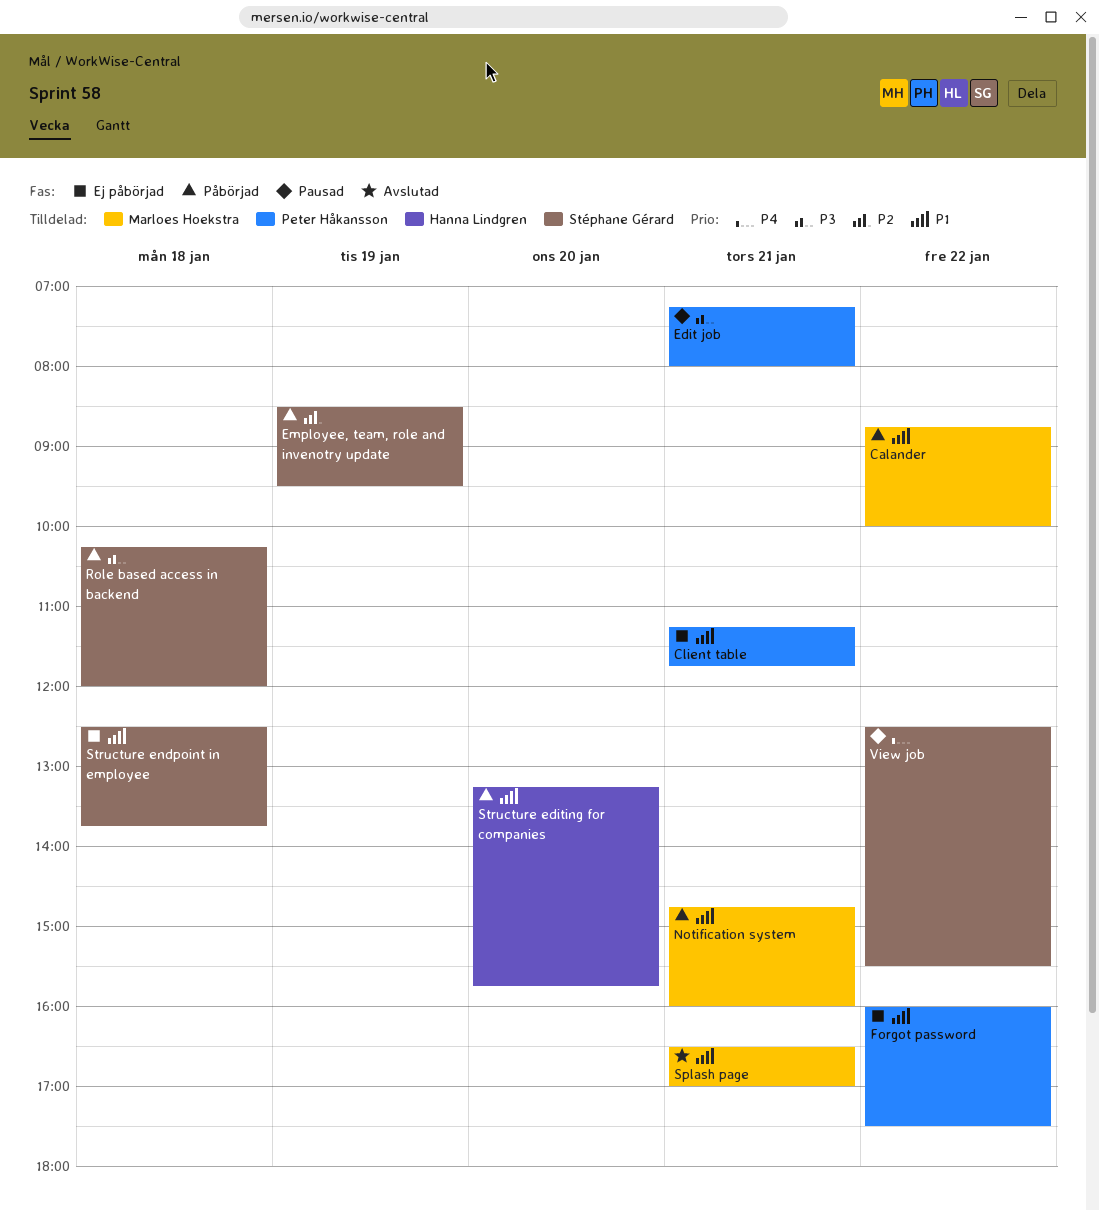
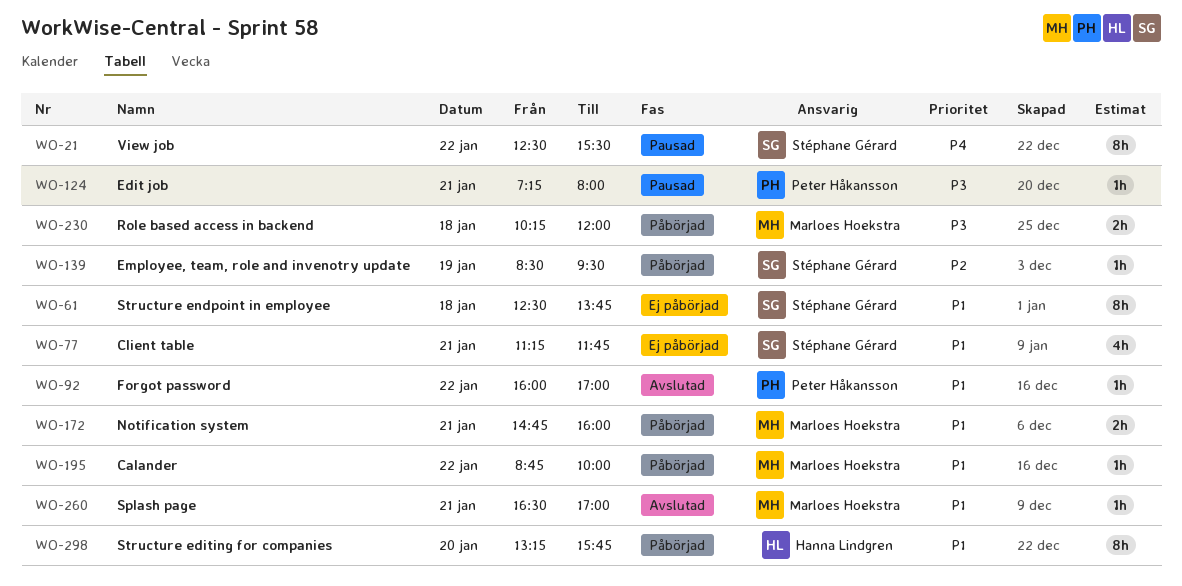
Client table, owner: Peter Håkansson -> Stéphane Gérard
Forgot password, status: Ej påbörjad -> Avslutad
Forgot password, ends: 17:30 -> 17:00
Role based access in backend, owner: Stéphane Gérard -> Marloes Hoekstra

